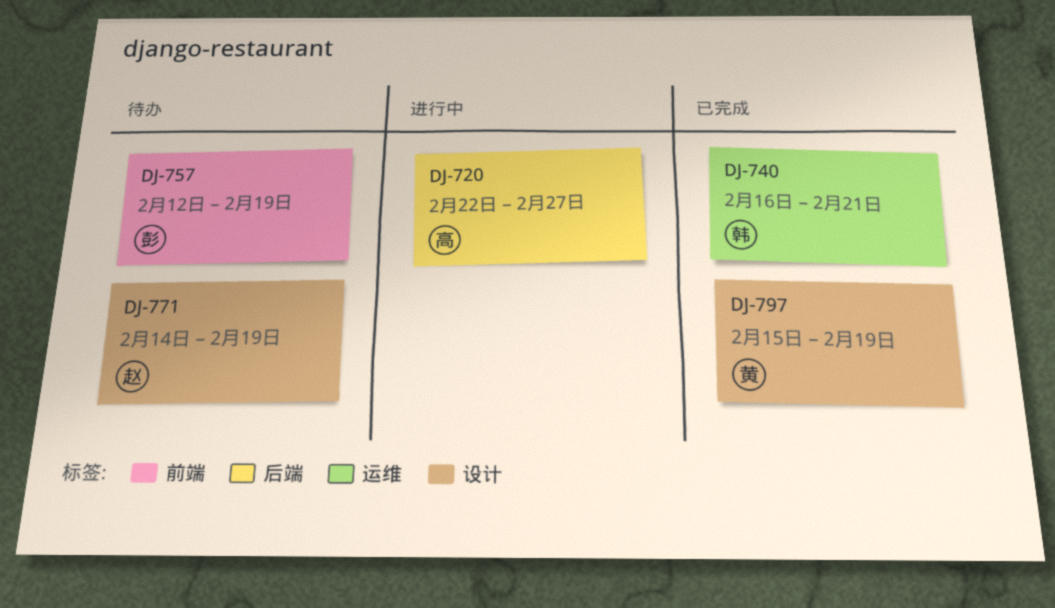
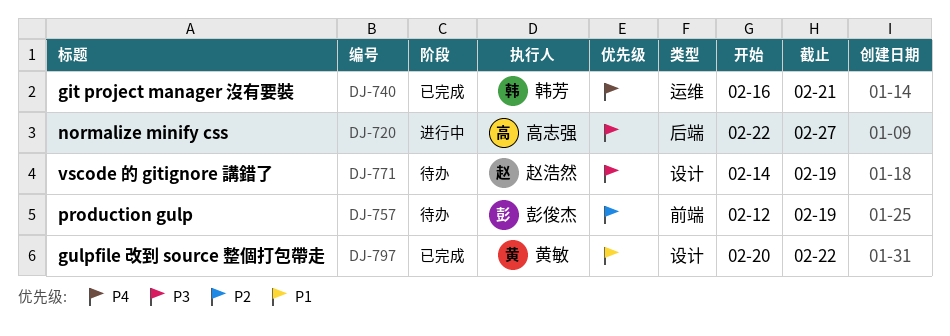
DJ-797, start: Feb 15 -> Feb 20
DJ-797, due: Feb 19 -> Feb 22

